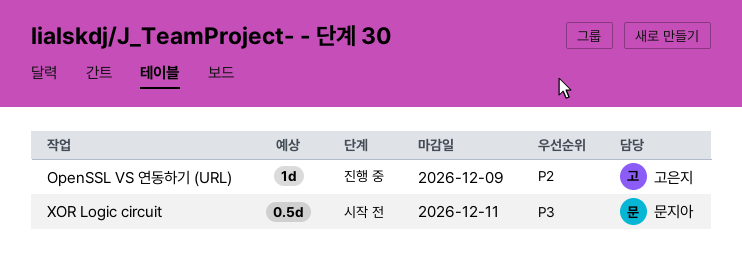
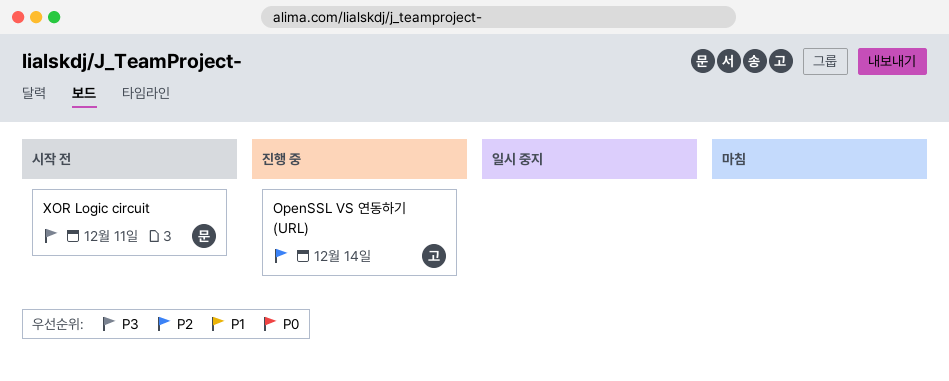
OpenSSL VS 연동하기 (URL), due: Dec 9 -> Dec 14

